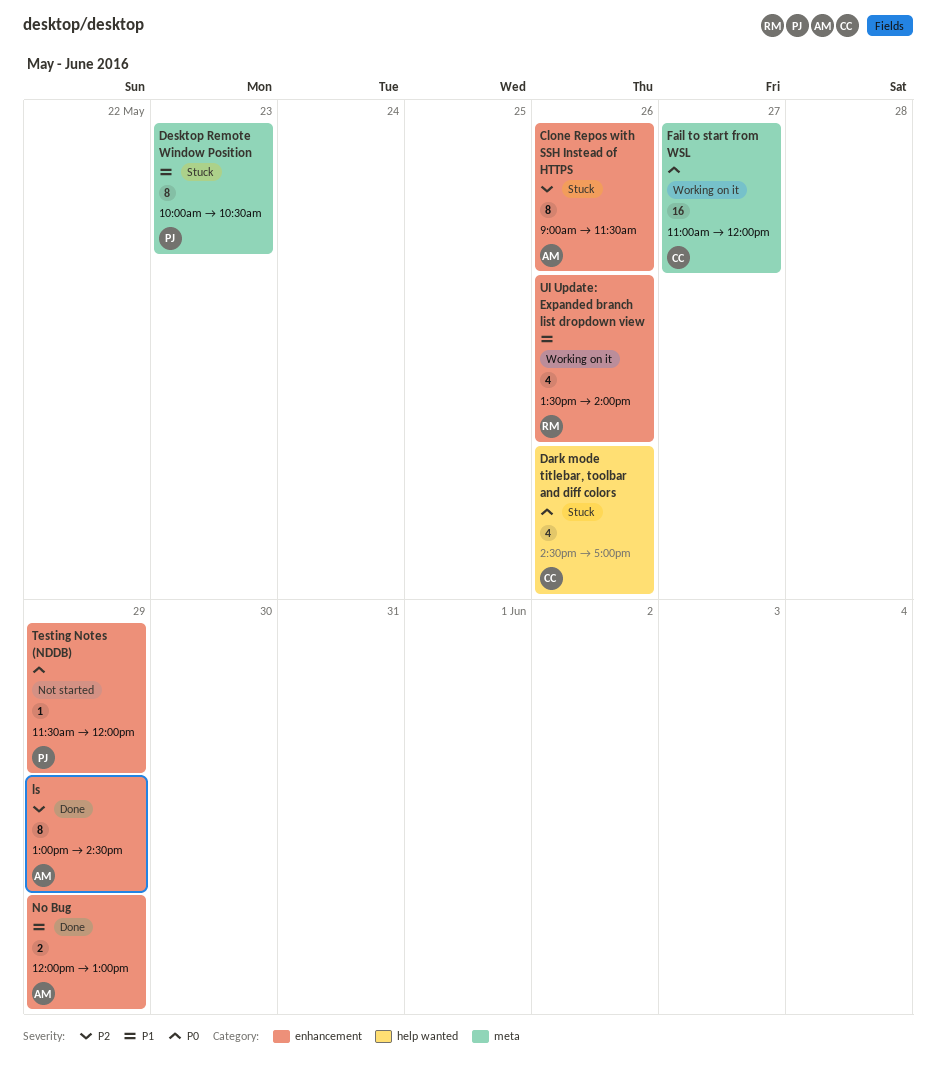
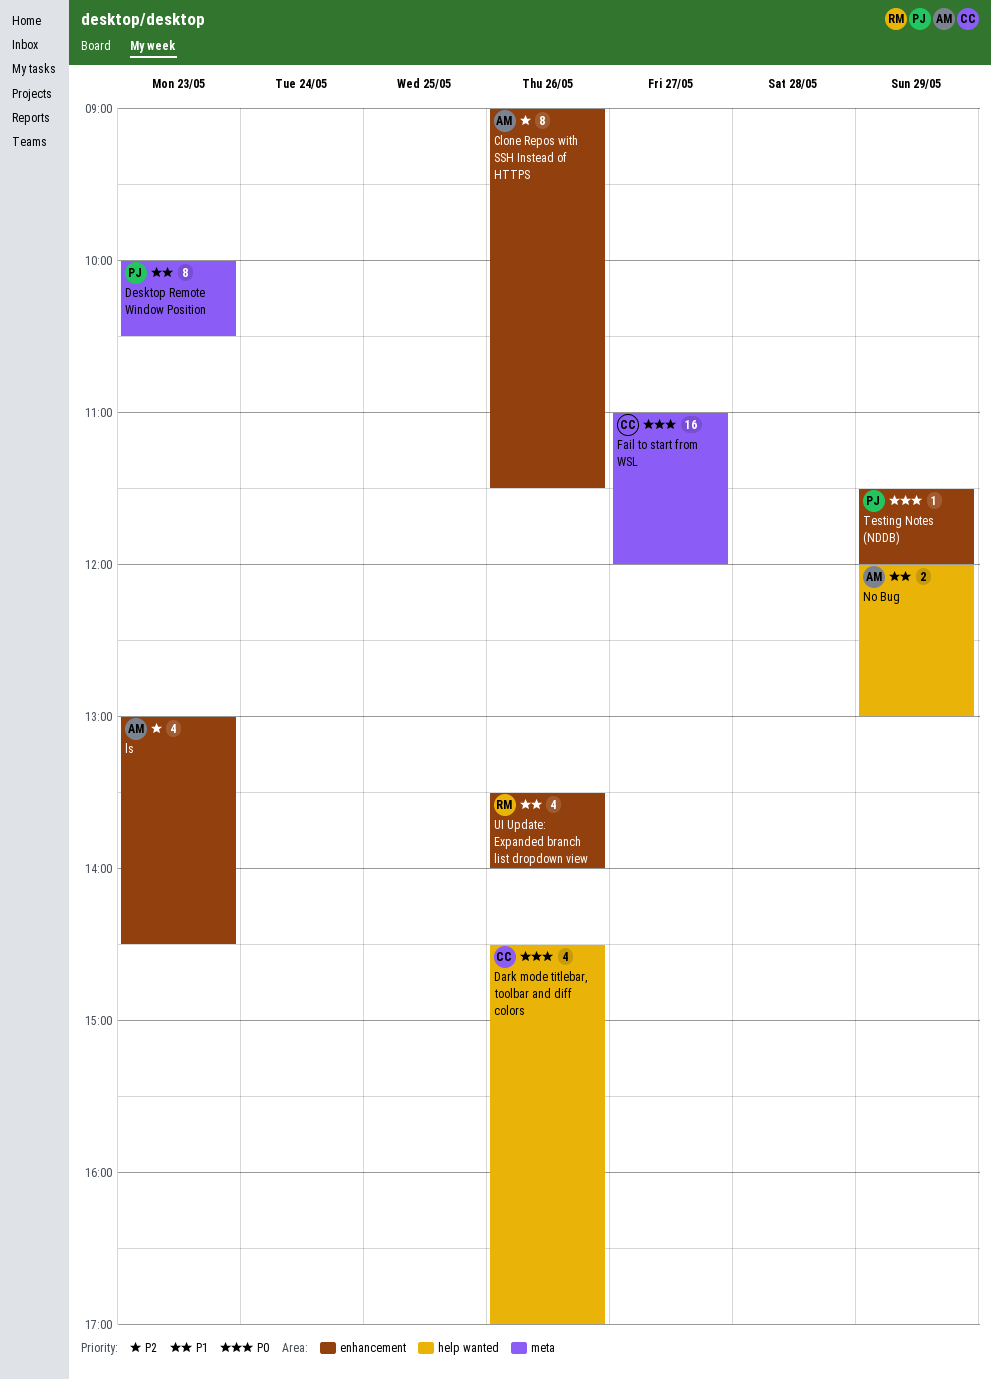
ls, estimate: 8 -> 4
ls, day: May 29 -> May 23
No Bug, label: enhancement -> help wanted

